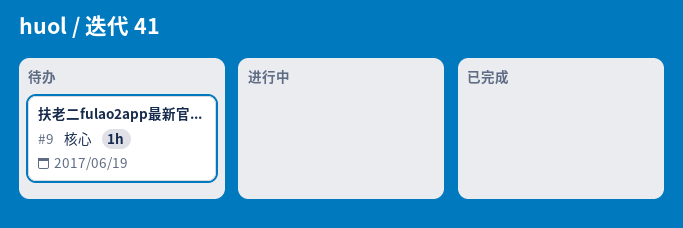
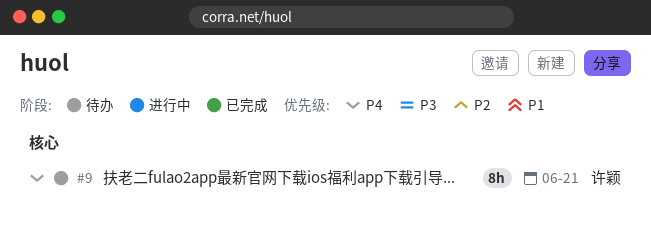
#9, estimate: 1h -> 8h
#9, due: Jun 19 -> Jun 21

